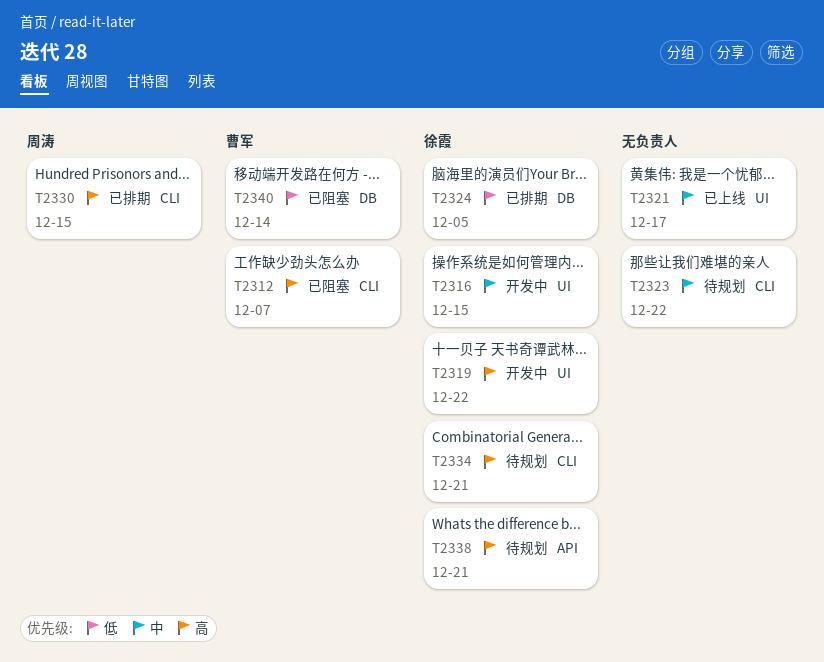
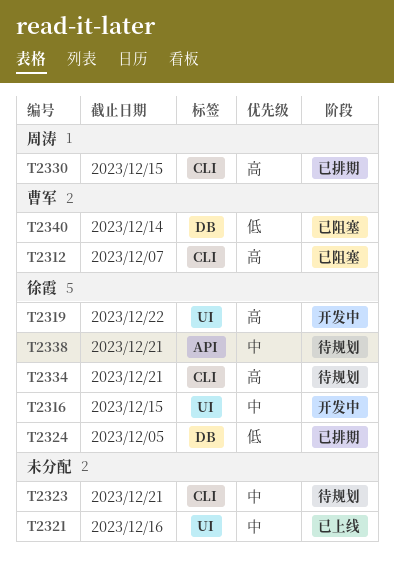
T2321, due: Dec 17 -> Dec 16
T2323, due: Dec 22 -> Dec 21
T2338, priority: 高 -> 中

